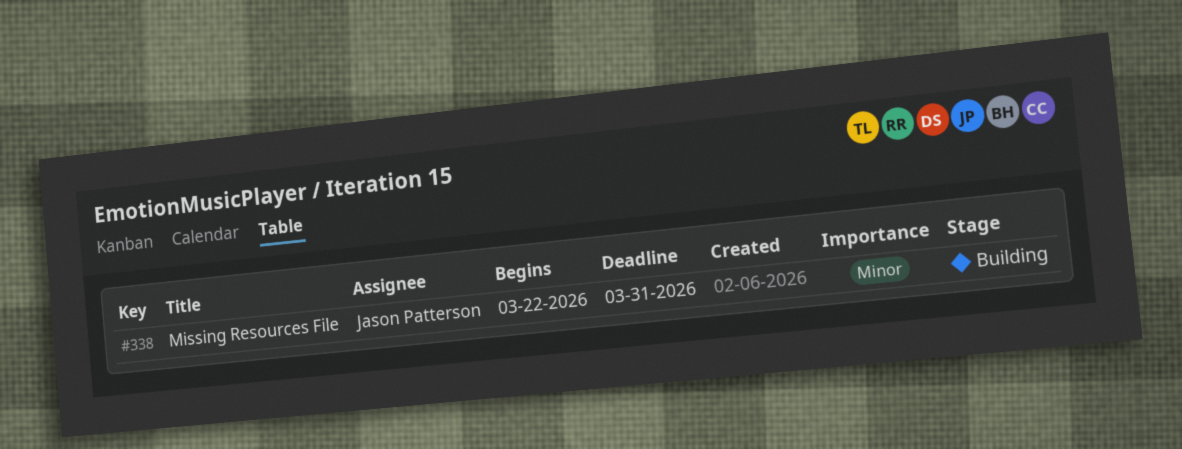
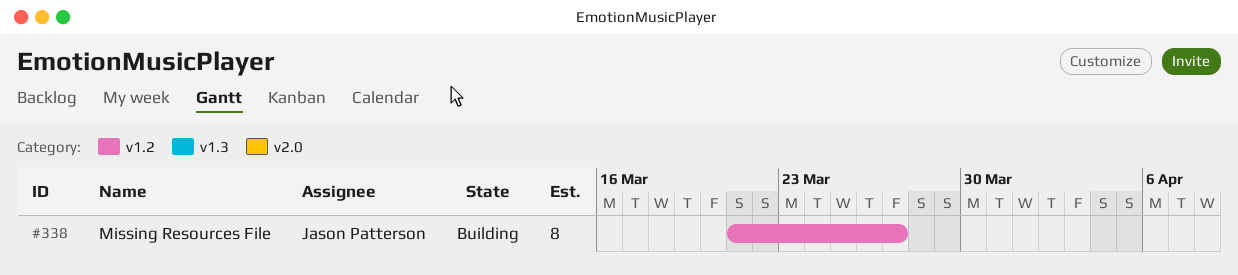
#338, start: Mar 22 -> Mar 21
#338, due: Mar 31 -> Mar 27

